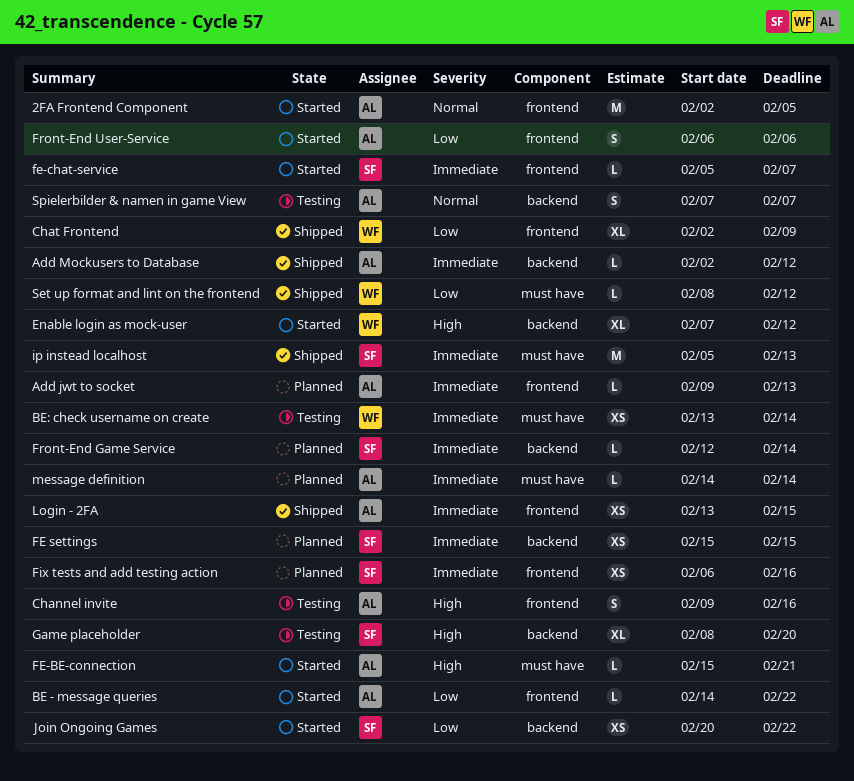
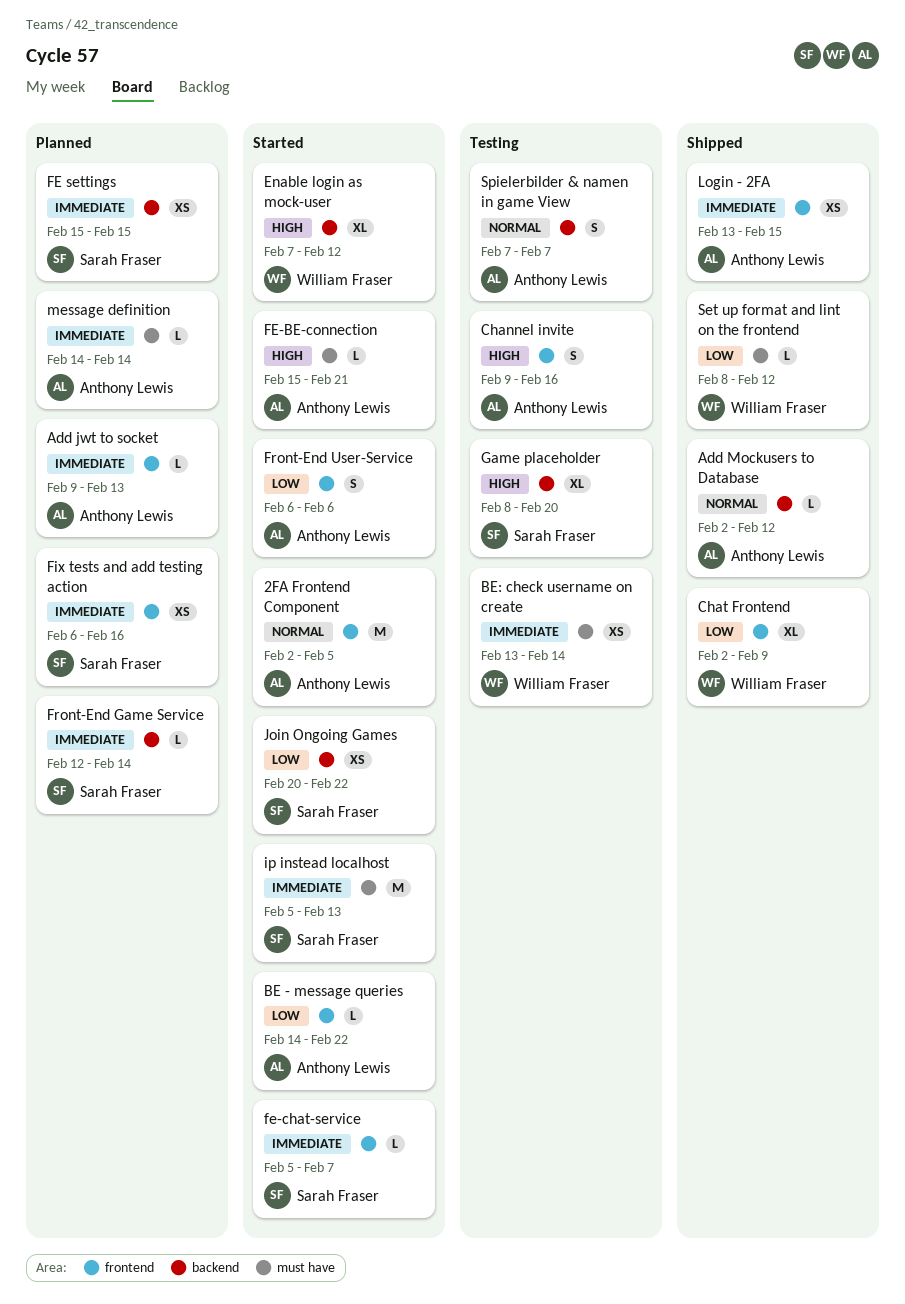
Add Mockusers to Database, priority: Immediate -> Normal
ip instead localhost, status: Shipped -> Started

